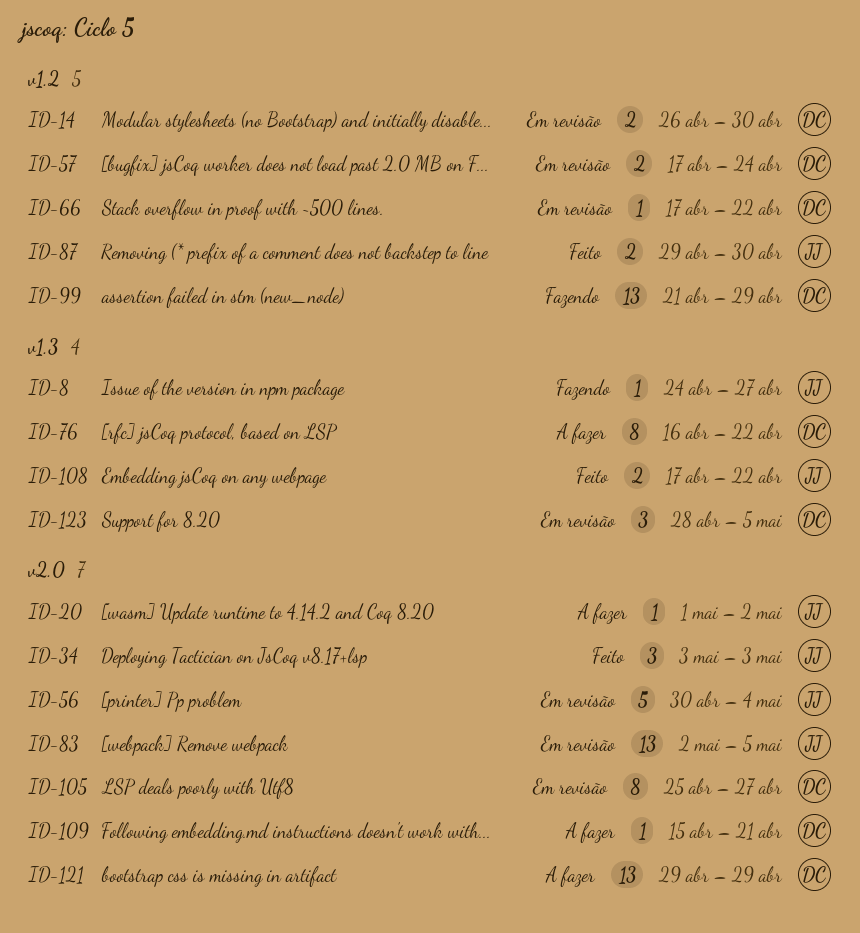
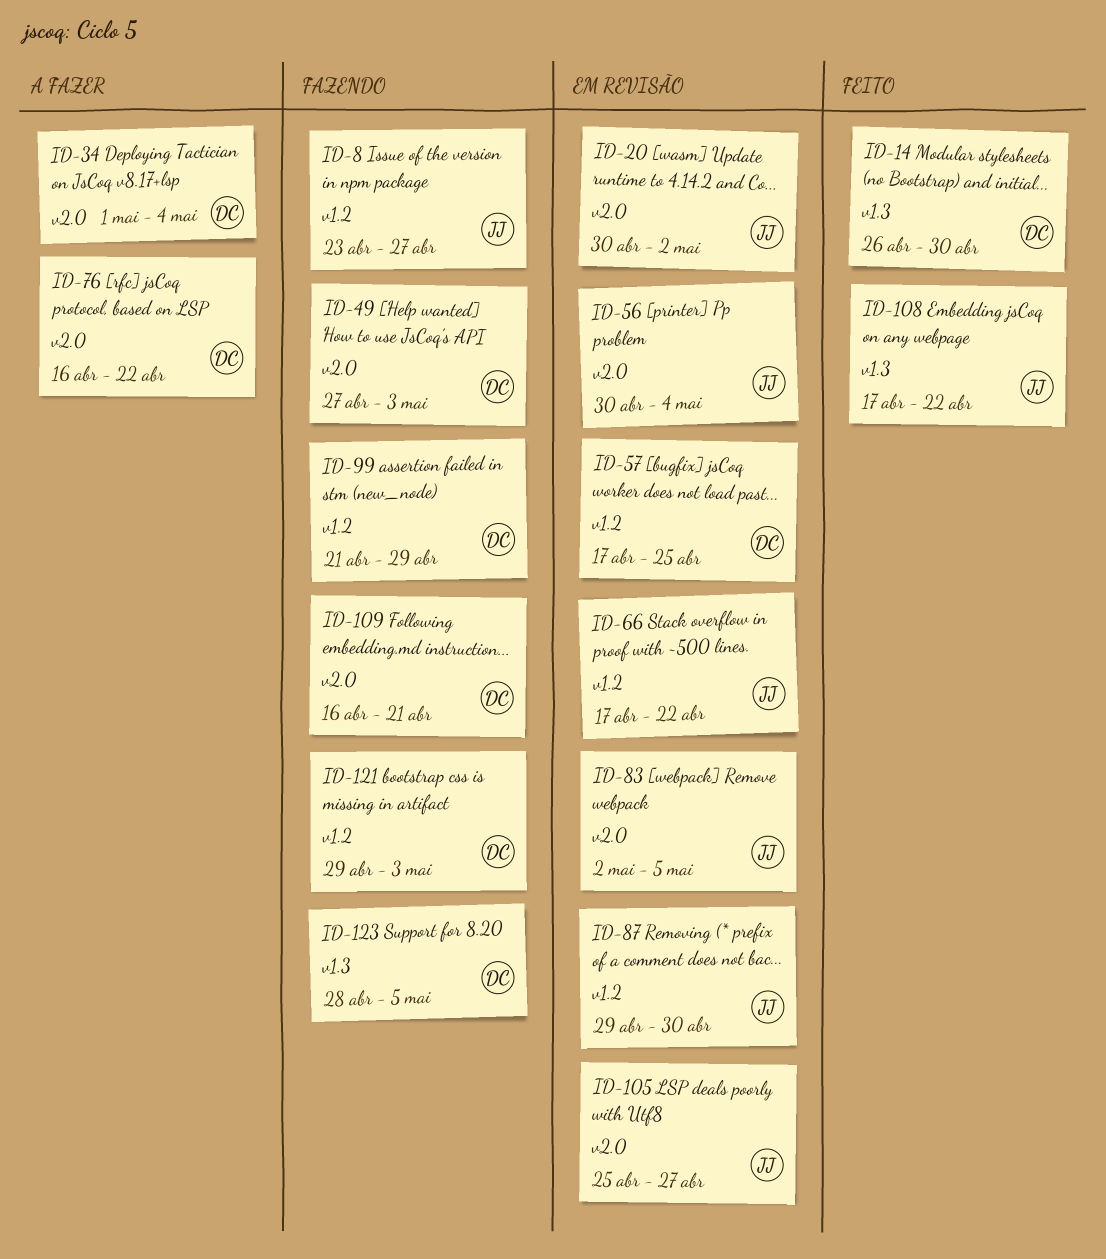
ID-8, label: v1.3 -> v1.2
ID-8, start: Apr 24 -> Apr 23
ID-14, status: Em revisão -> Feito
ID-14, label: v1.2 -> v1.3
ID-20, status: A fazer -> Em revisão
ID-20, start: May 1 -> Apr 30
ID-34, status: Feito -> A fazer
ID-34, owner: JJ -> DC
ID-34, start: May 3 -> May 1
ID-34, due: May 3 -> May 4
ID-49: none -> present
ID-57, due: Apr 24 -> Apr 25
ID-66, owner: DC -> JJ
ID-76, label: v1.3 -> v2.0
ID-87, status: Feito -> Em revisão
ID-105, owner: DC -> JJ
ID-109, status: A fazer -> Fazendo
ID-109, start: Apr 15 -> Apr 16
ID-121, status: A fazer -> Fazendo
ID-121, label: v2.0 -> v1.2
ID-121, due: Apr 29 -> May 3
ID-123, status: Em revisão -> Fazendo

